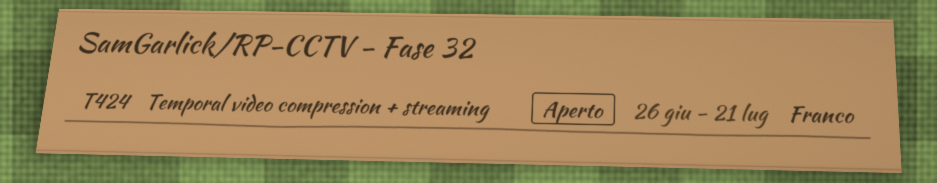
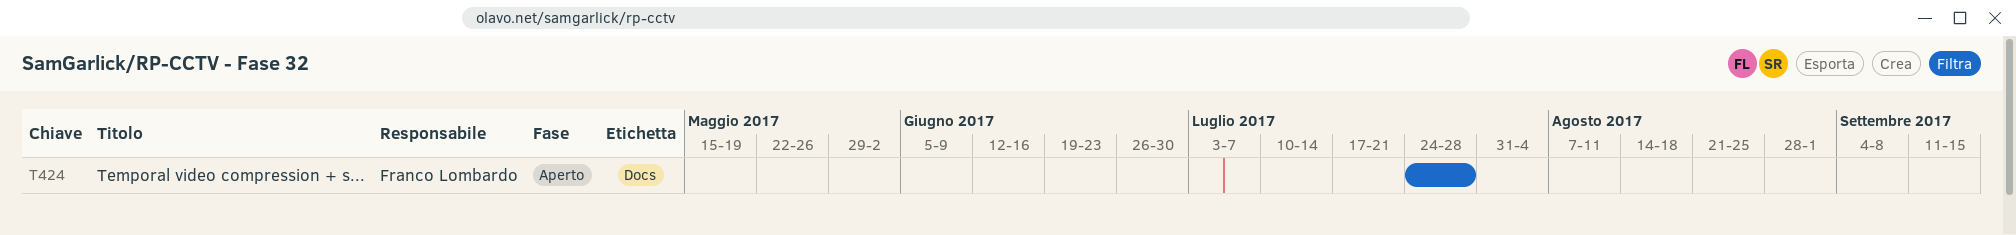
T424, start: Jun 26 -> Jul 24
T424, due: Jul 21 -> Jul 28

